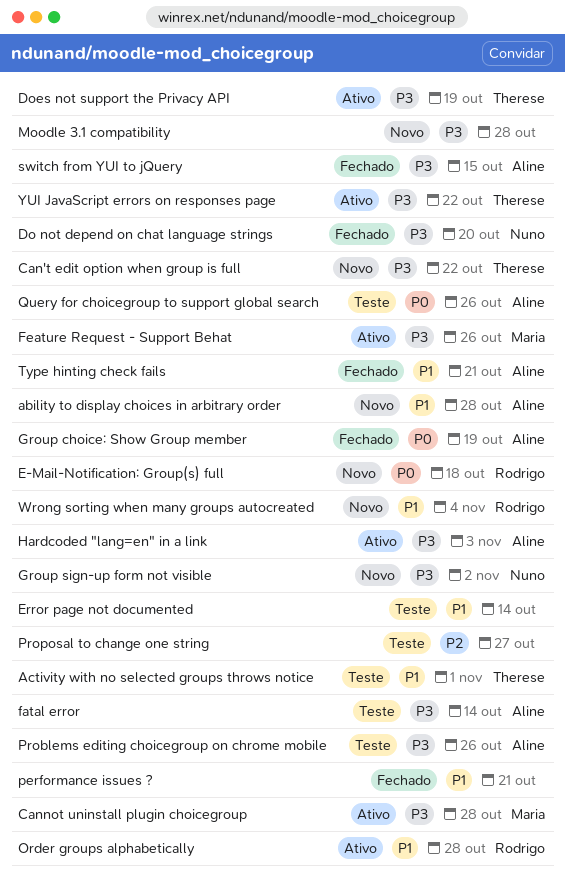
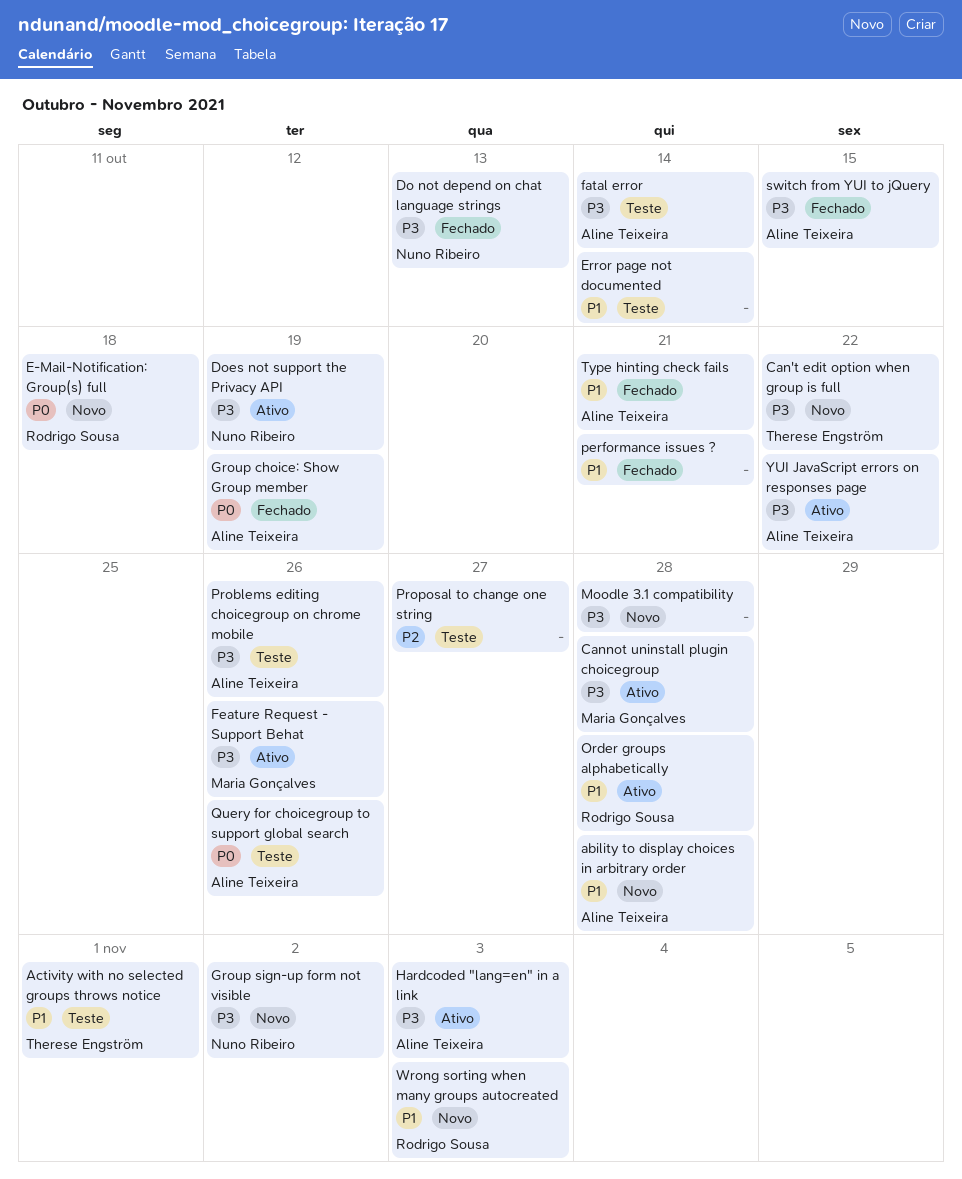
Do not depend on chat language strings, due: Oct 20 -> Oct 13
Does not support the Privacy API, owner: Therese Engström -> Nuno Ribeiro
Wrong sorting when many groups autocreated, due: Nov 4 -> Nov 3
YUI JavaScript errors on responses page, owner: Therese Engström -> Aline Teixeira

